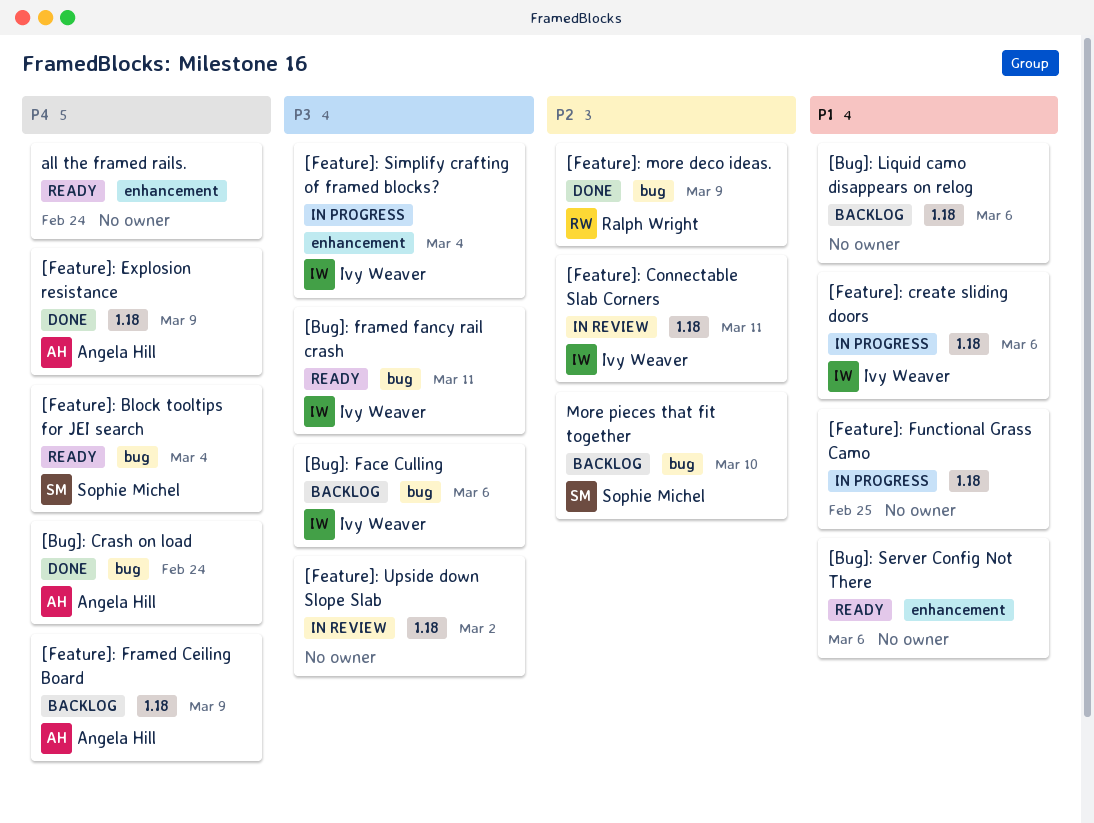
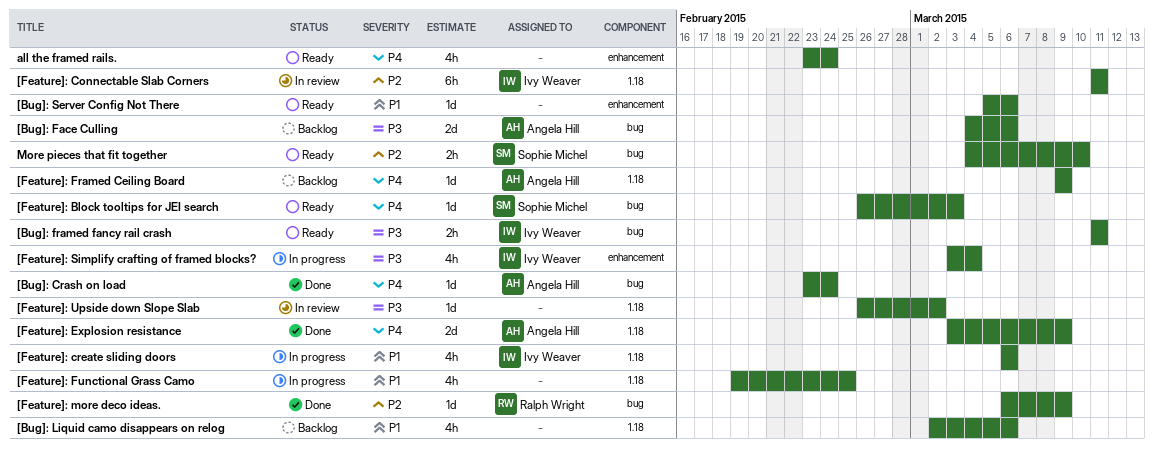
[Bug]: Face Culling, owner: Ivy Weaver -> Angela Hill
[Feature]: Block tooltips for JEI search, due: Mar 4 -> Mar 3
More pieces that fit together, status: Backlog -> Ready

